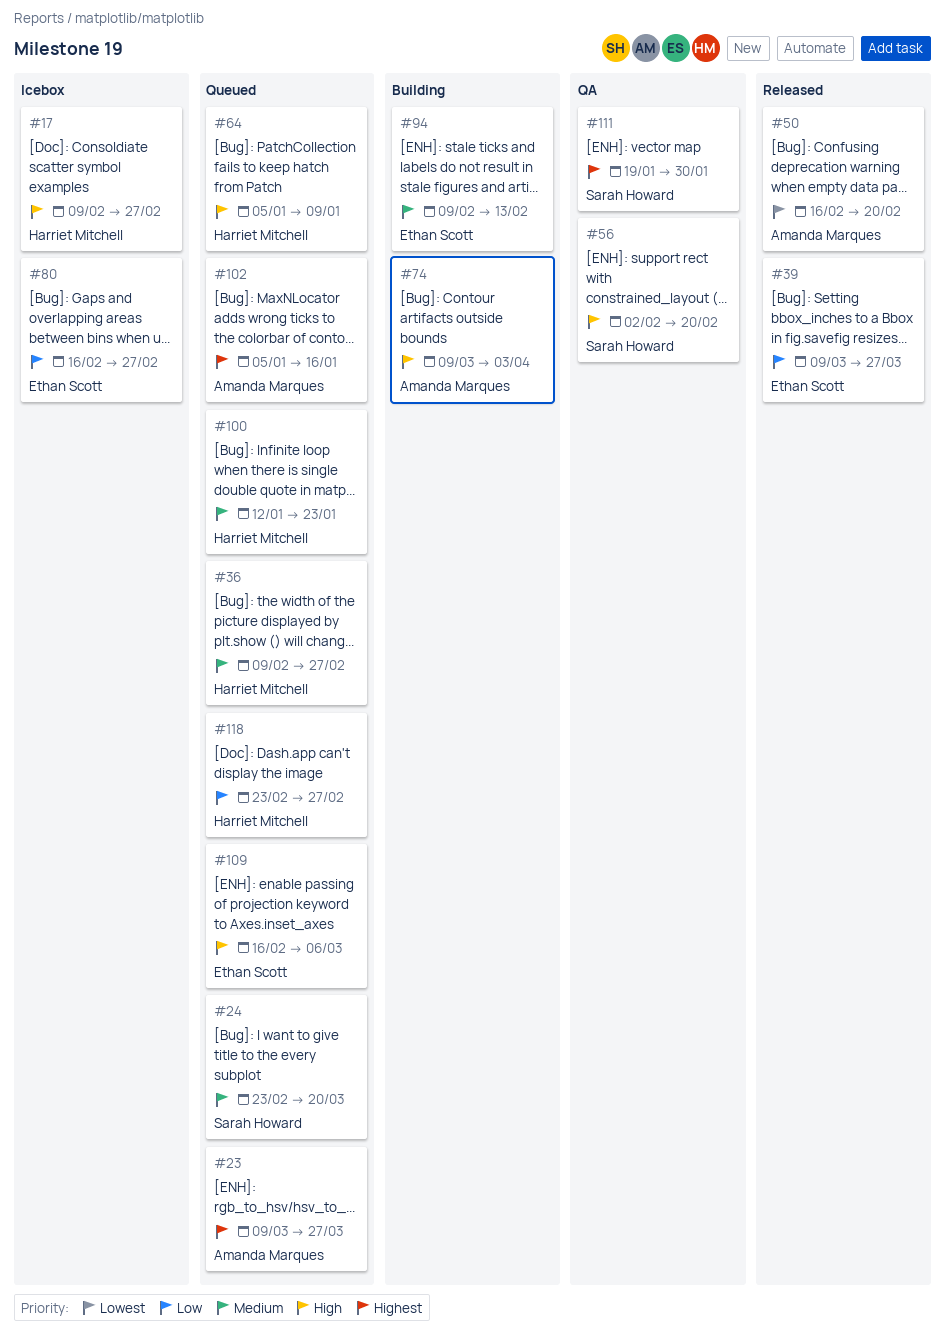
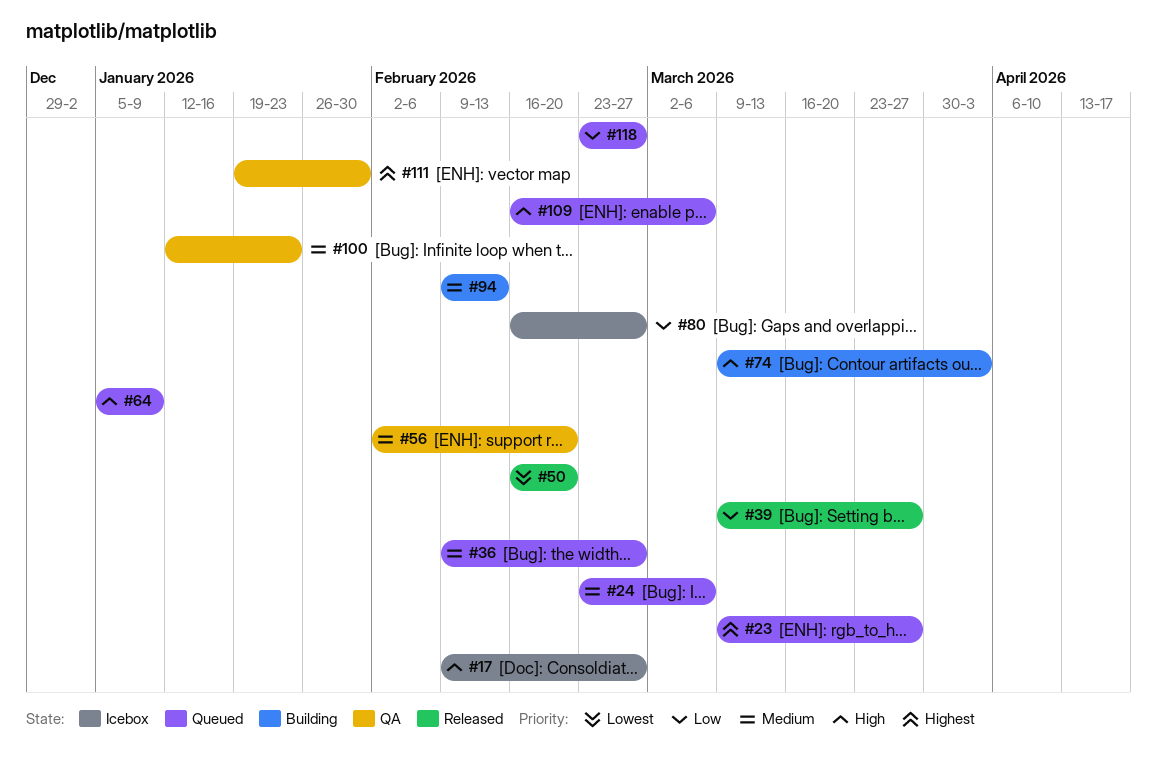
#24, due: Mar 20 -> Mar 6
#56, priority: High -> Medium
#100, status: Queued -> QA
#102: present -> none

